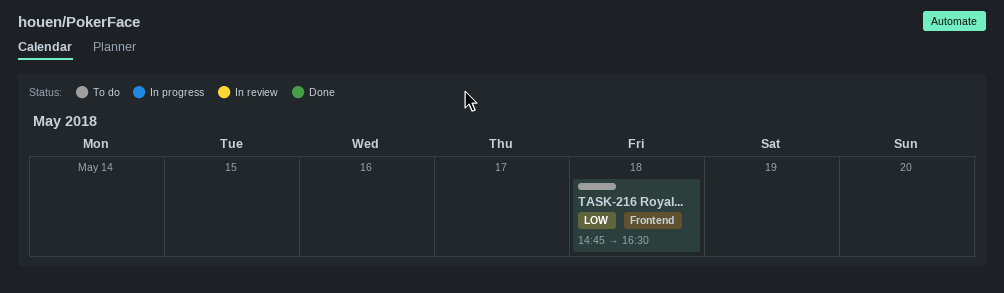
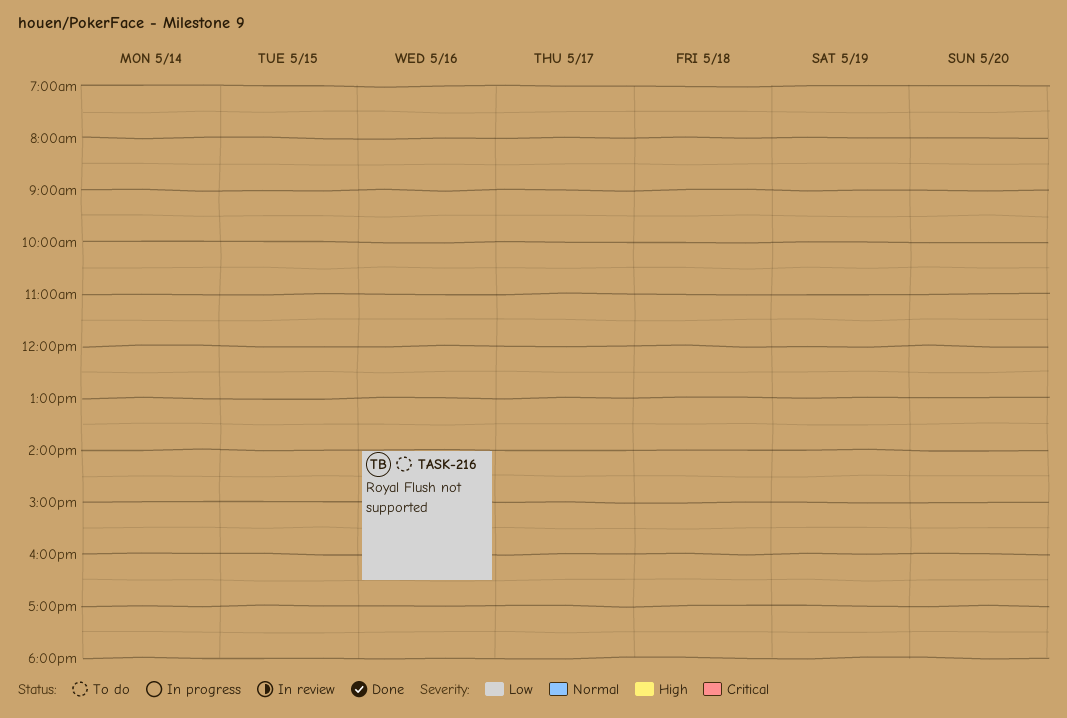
TASK-216, day: May 18 -> May 16
TASK-216, begins: 14:45 -> 14:00

